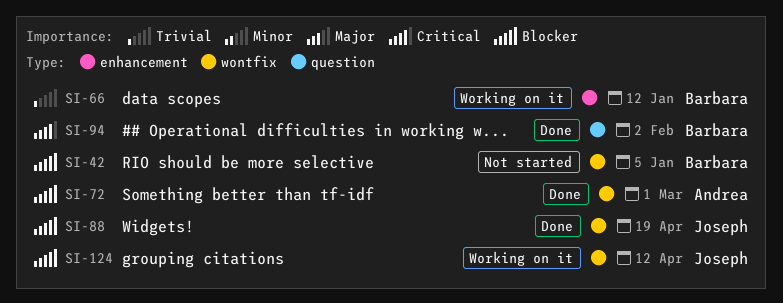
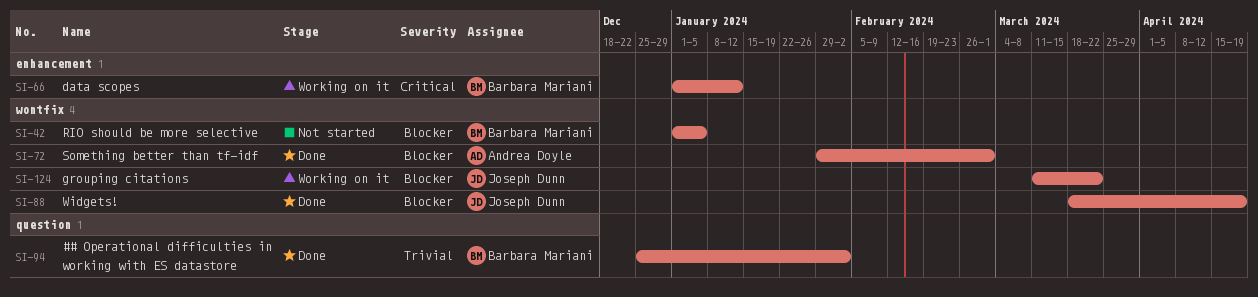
SI-66, priority: Trivial -> Critical
SI-94, priority: Critical -> Trivial
SI-124, due: Apr 12 -> Mar 22

